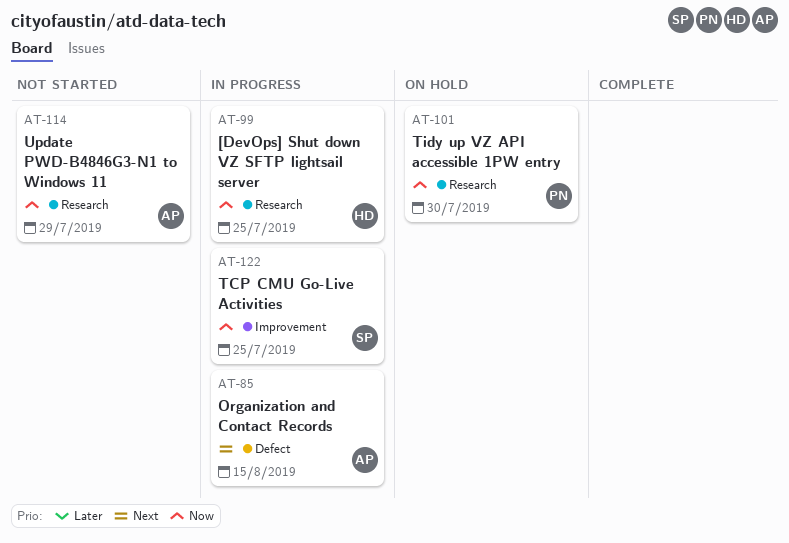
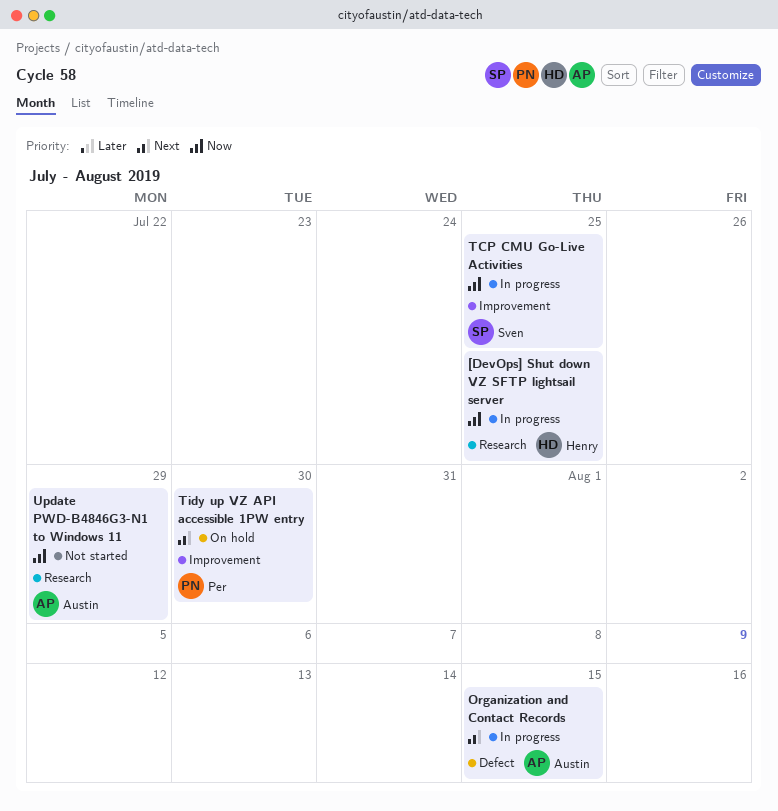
Tidy up VZ API accessible 1PW entry, priority: Now -> Next
Tidy up VZ API accessible 1PW entry, label: Research -> Improvement

